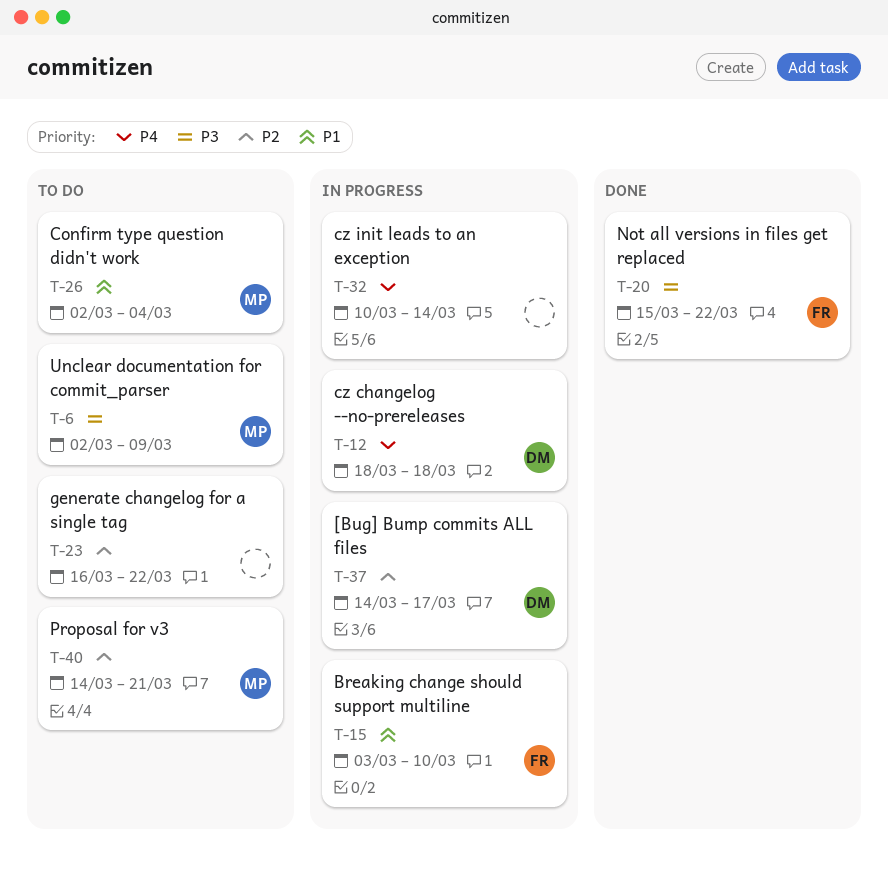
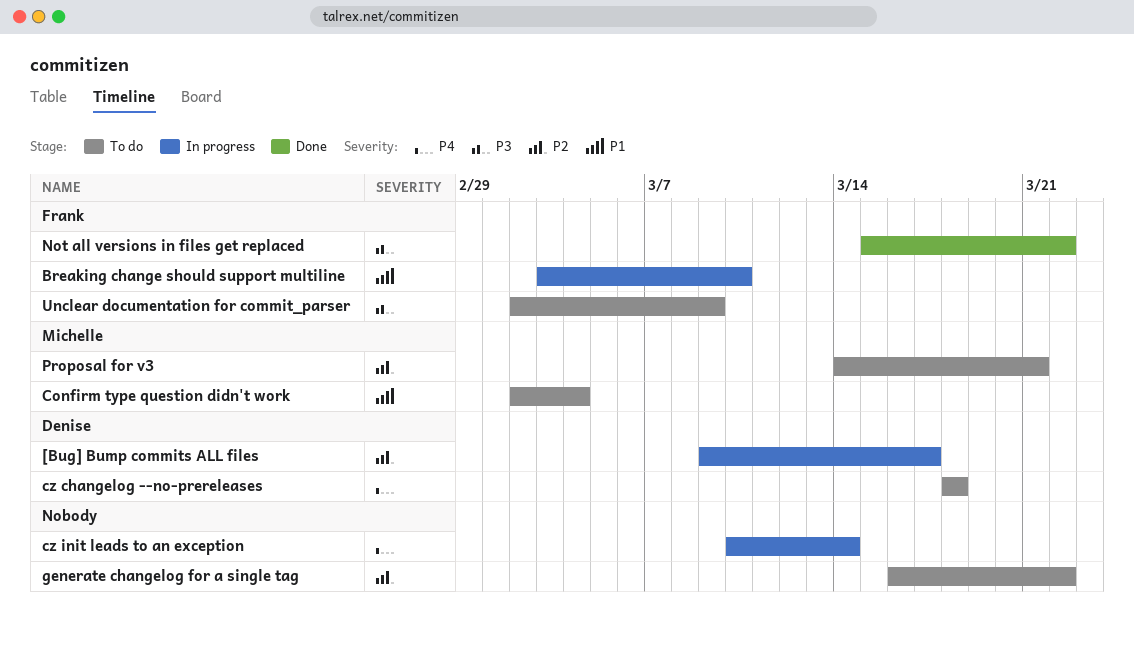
[Bug] Bump commits ALL files, start: Mar 14 -> Mar 9
cz changelog --no-prereleases, status: In progress -> To do
Unclear documentation for commit_parser, owner: Michelle -> Frank

